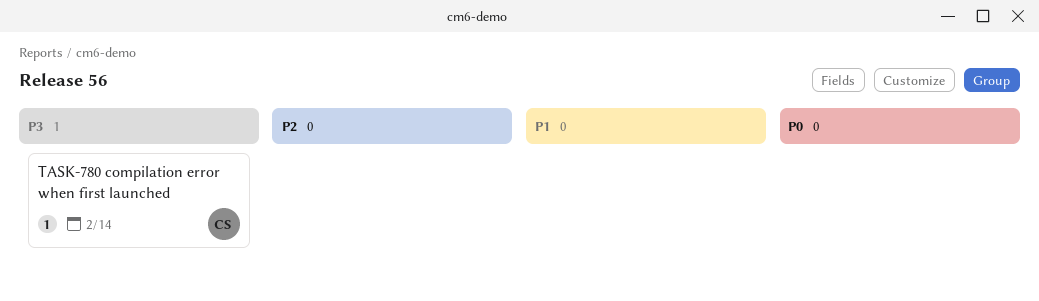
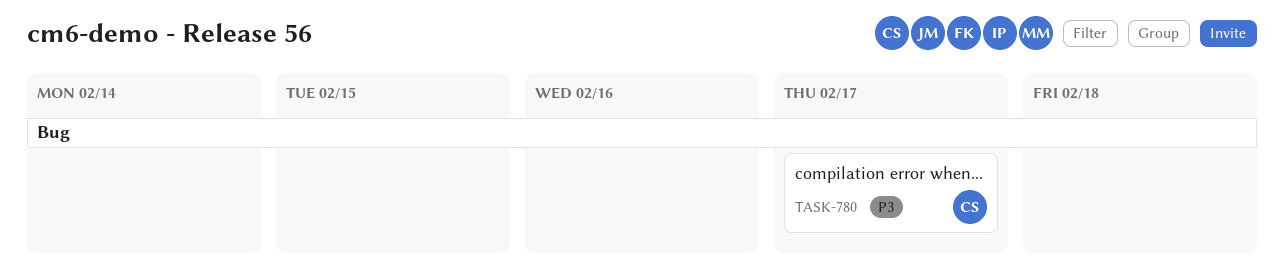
TASK-780, due: Feb 14 -> Feb 17

